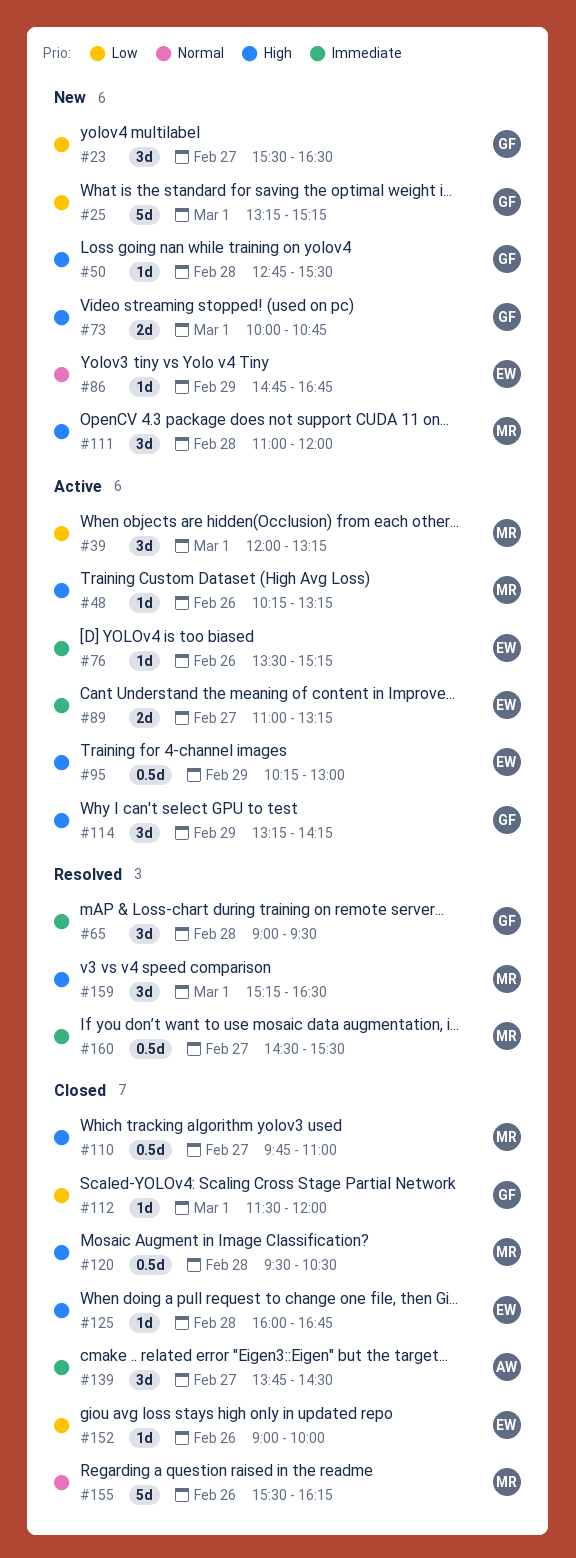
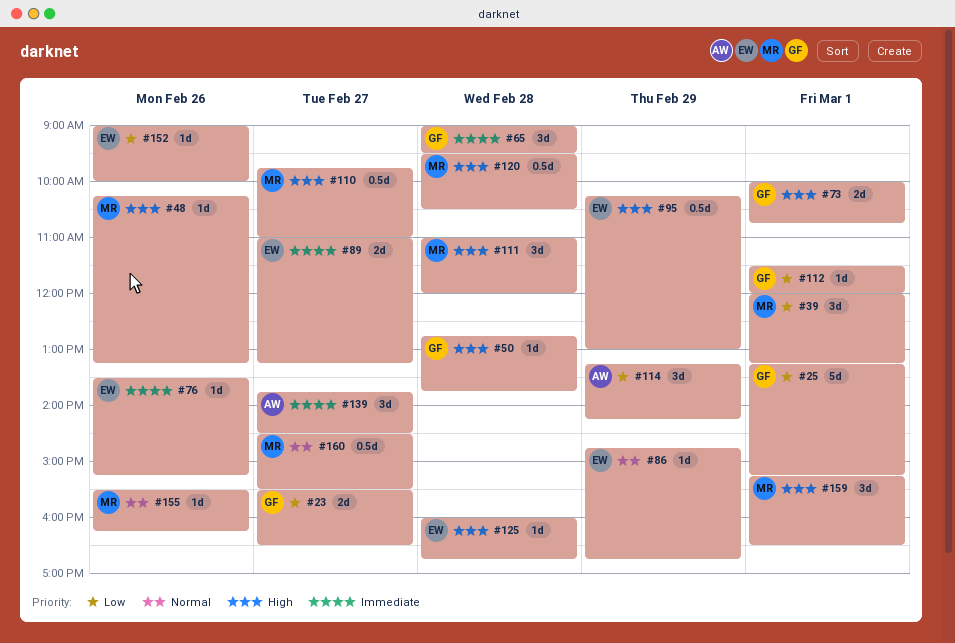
#23, estimate: 3d -> 2d
#50, ends: 15:30 -> 13:45
#114, owner: GF -> AW
#114, priority: High -> Low
#155, estimate: 5d -> 1d
#160, priority: Immediate -> Normal

